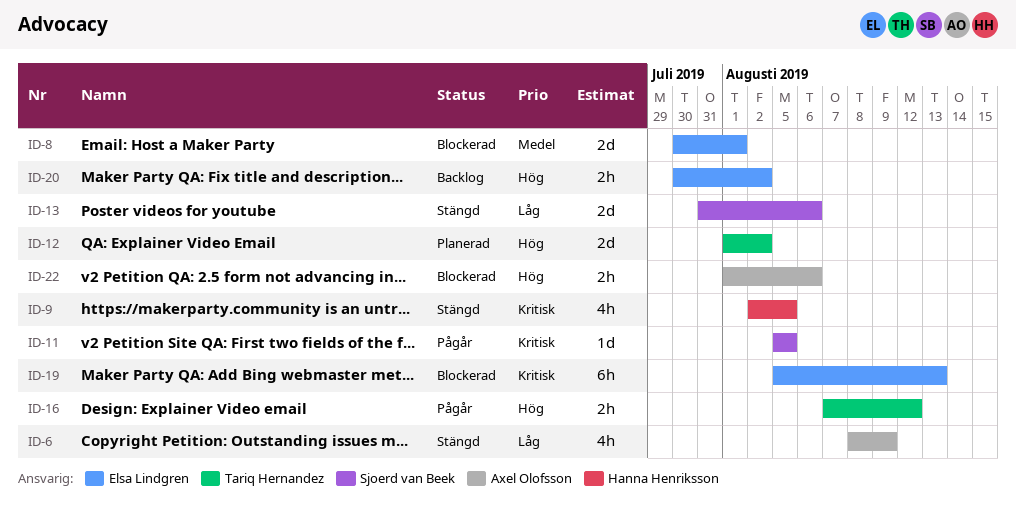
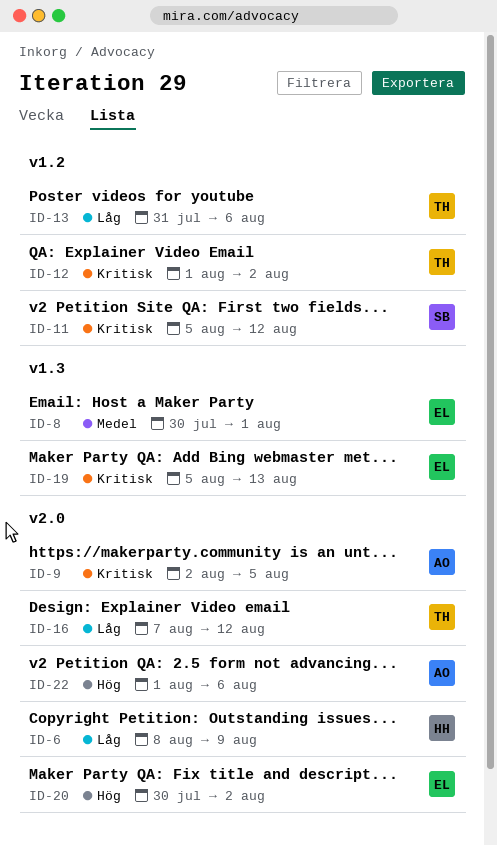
ID-6, owner: Axel Olofsson -> Hanna Henriksson
ID-9, owner: Hanna Henriksson -> Axel Olofsson
ID-11, due: Aug 5 -> Aug 12
ID-12, priority: Hög -> Kritisk
ID-13, owner: Sjoerd van Beek -> Tariq Hernandez
ID-16, priority: Hög -> Låg

